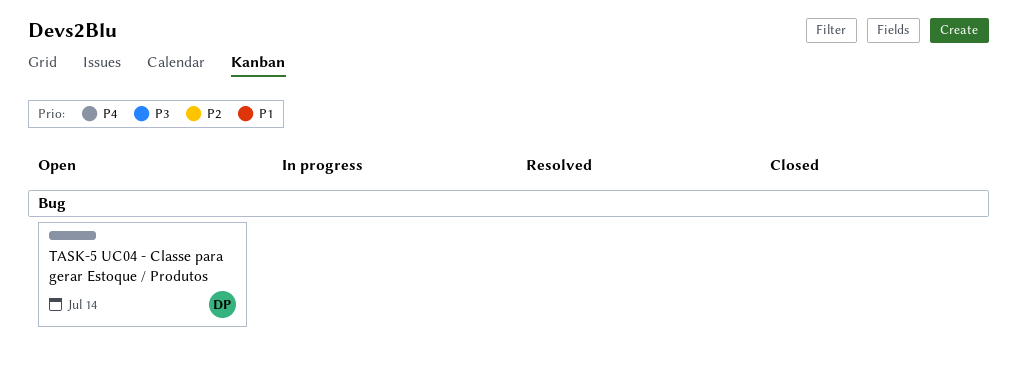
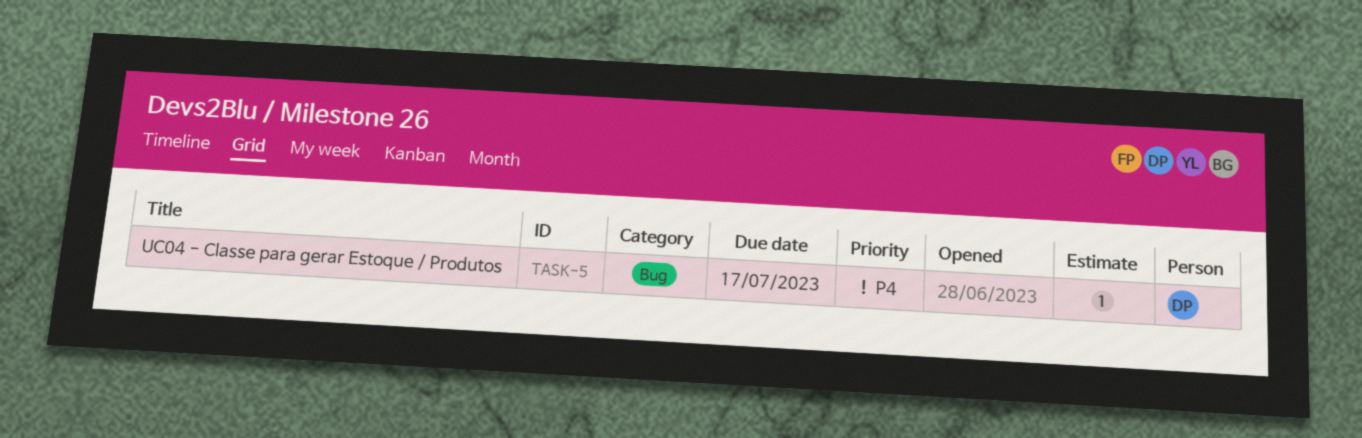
TASK-5, due: Jul 14 -> Jul 17

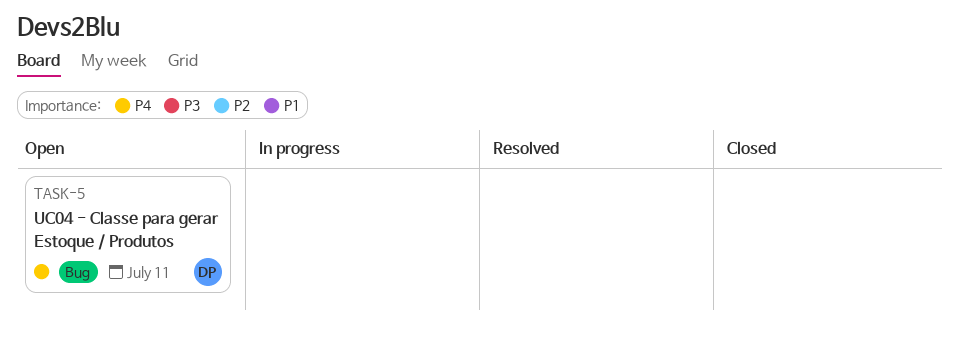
TASK-5, due: Jul 17 -> Jul 11

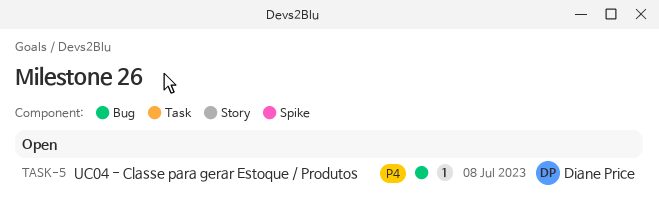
TASK-5, due: Jul 11 -> Jul 8

